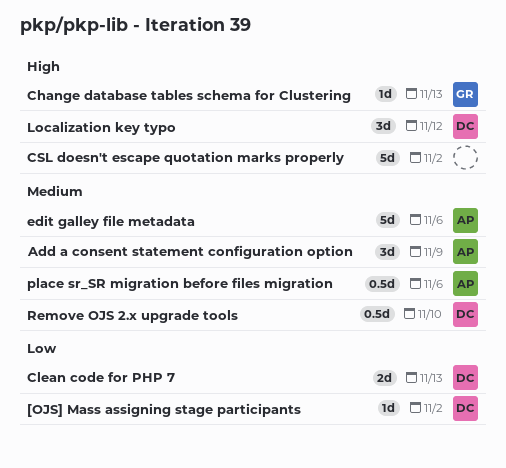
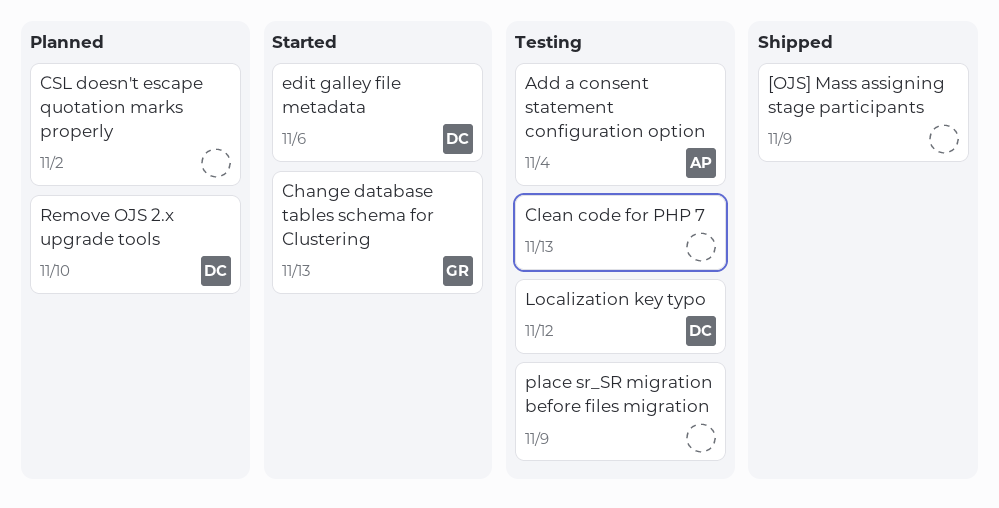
[OJS] Mass assigning stage participants, owner: DC -> none
[OJS] Mass assigning stage participants, due: Nov 2 -> Nov 9
Add a consent statement configuration option, due: Nov 9 -> Nov 4
Clean code for PHP 7, owner: DC -> none
edit galley file metadata, owner: AP -> DC
place sr_SR migration before files migration, owner: AP -> none
place sr_SR migration before files migration, due: Nov 6 -> Nov 9

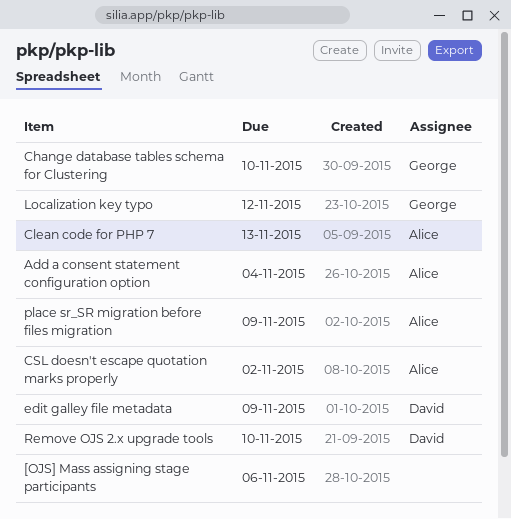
[OJS] Mass assigning stage participants, due: Nov 9 -> Nov 6
Change database tables schema for Clustering, due: Nov 13 -> Nov 10
Clean code for PHP 7, owner: none -> Alice
CSL doesn't escape quotation marks properly, owner: none -> Alice
edit galley file metadata, due: Nov 6 -> Nov 9
Localization key typo, owner: David -> George
place sr_SR migration before files migration, owner: none -> Alice

